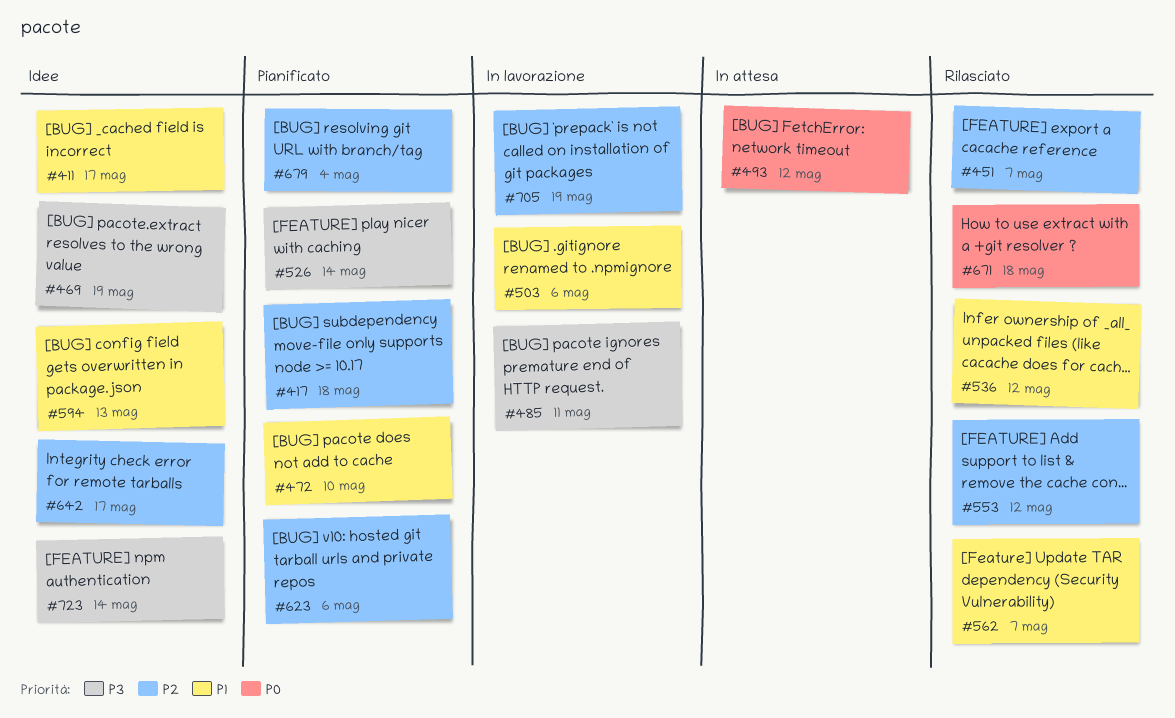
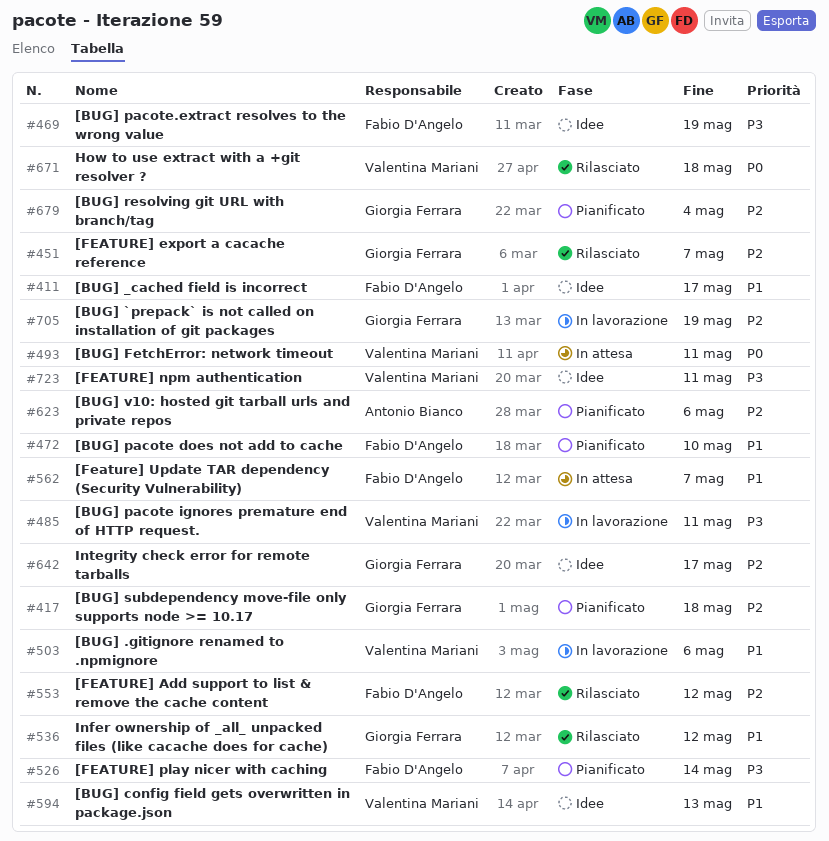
#493, due: May 12 -> May 11
#562, status: Rilasciato -> In attesa
#723, due: May 14 -> May 11

